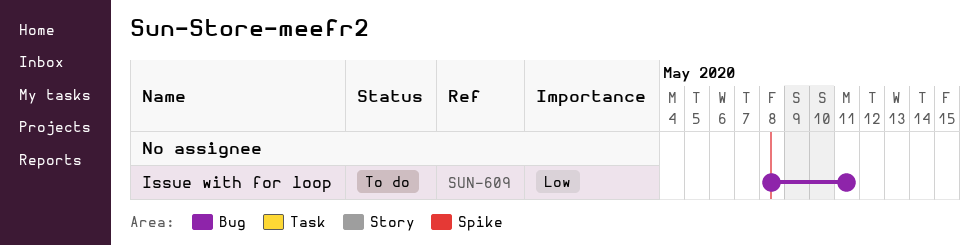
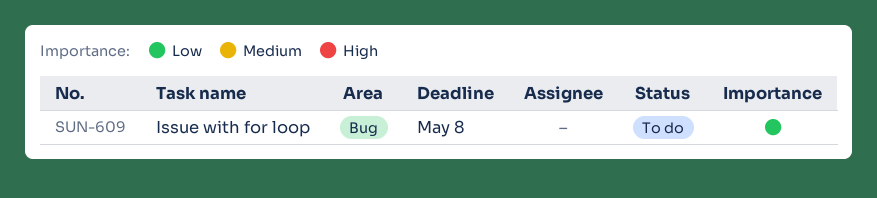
SUN-609, due: May 11 -> May 8

